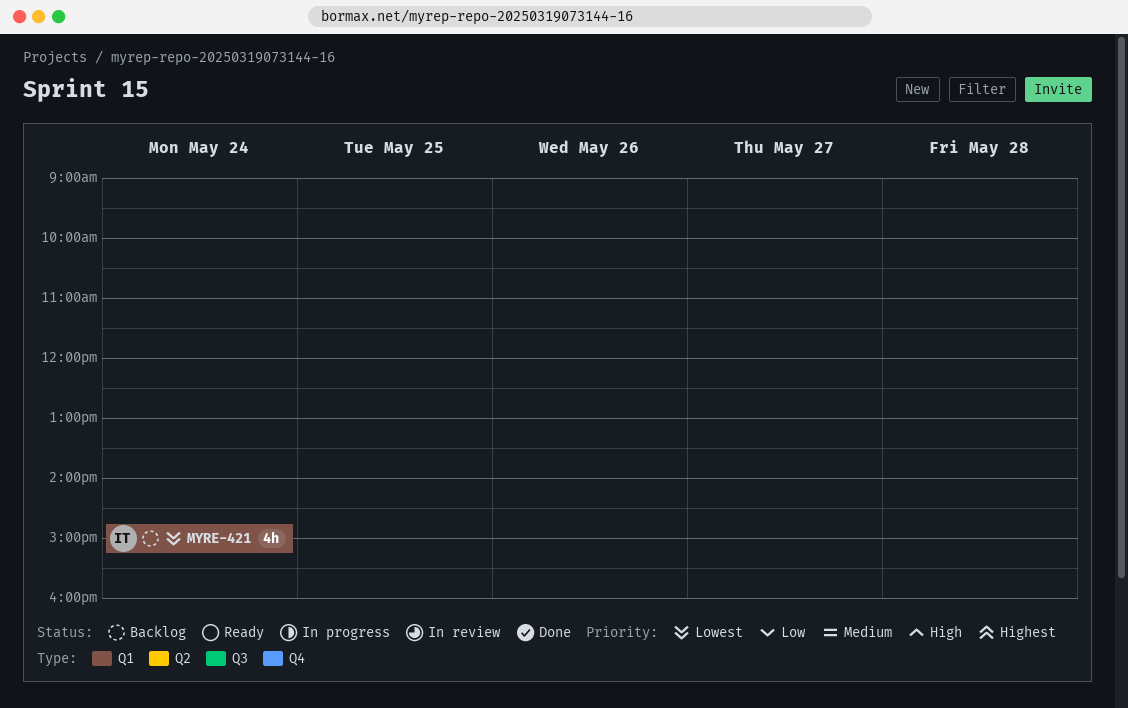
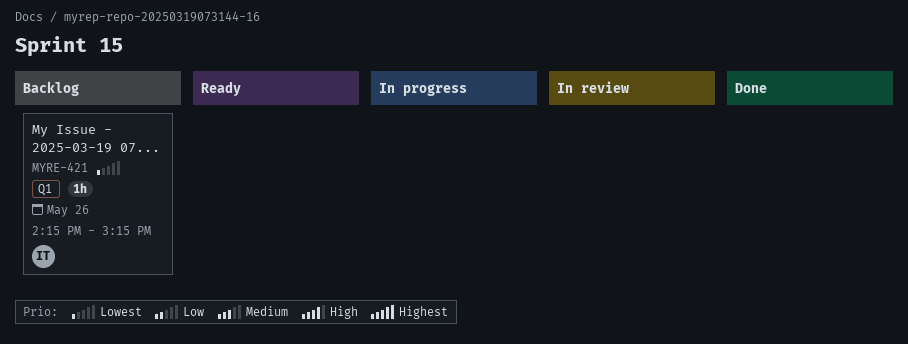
MYRE-421, estimate: 4h -> 1h
MYRE-421, day: May 24 -> May 26
MYRE-421, begins: 14:45 -> 14:15

